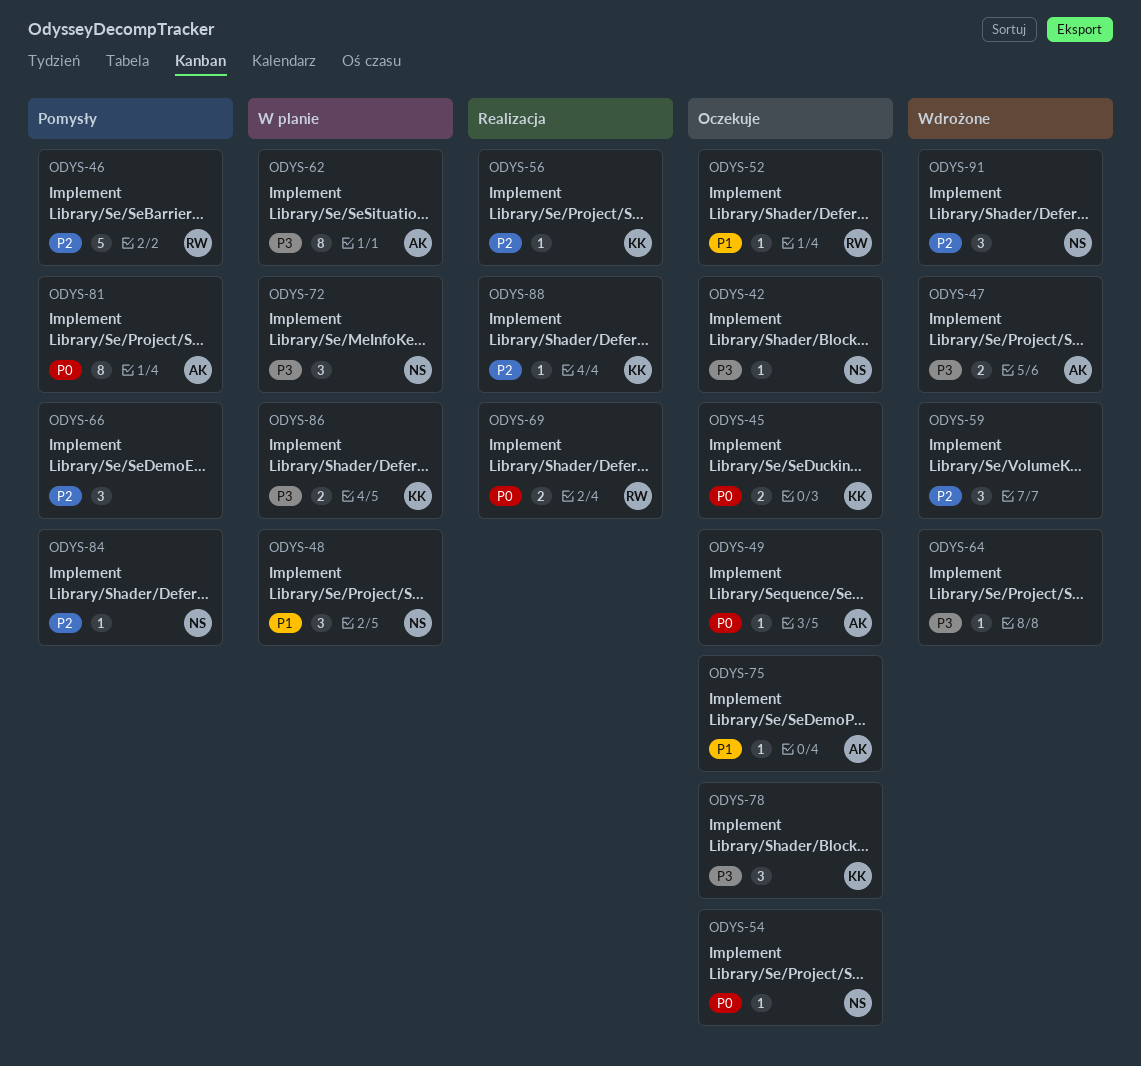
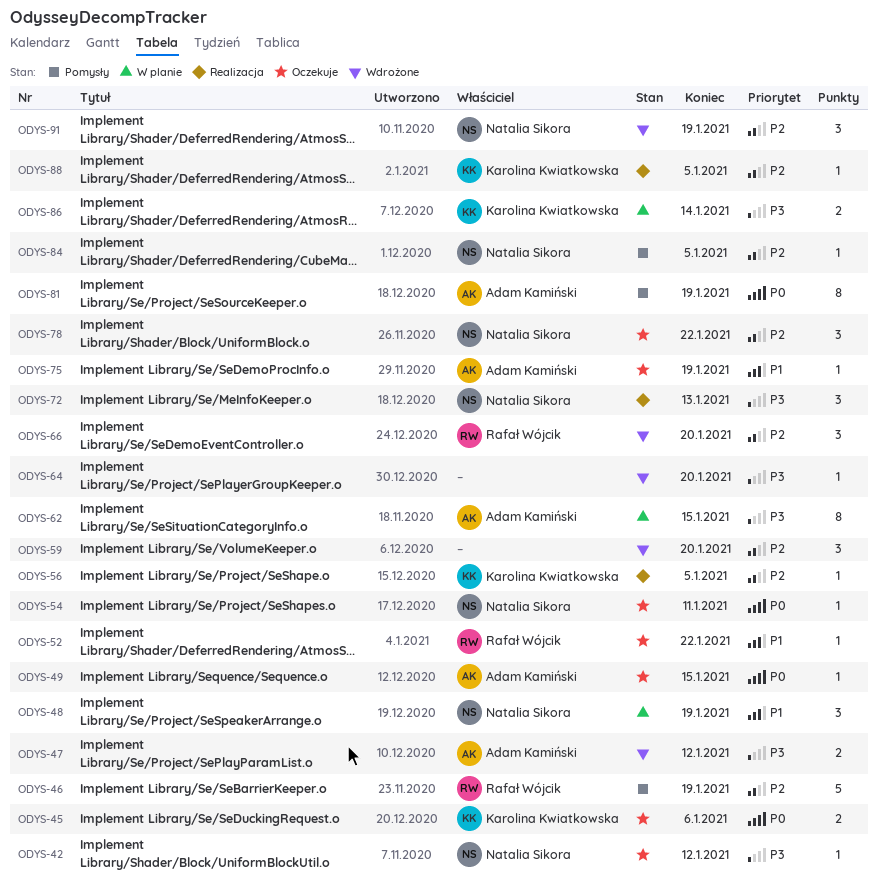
ODYS-66, status: Pomysły -> Wdrożone
ODYS-66, owner: none -> Rafał Wójcik
ODYS-69: present -> none
ODYS-72, status: W planie -> Realizacja
ODYS-78, owner: Karolina Kwiatkowska -> Natalia Sikora
ODYS-78, priority: P3 -> P2

